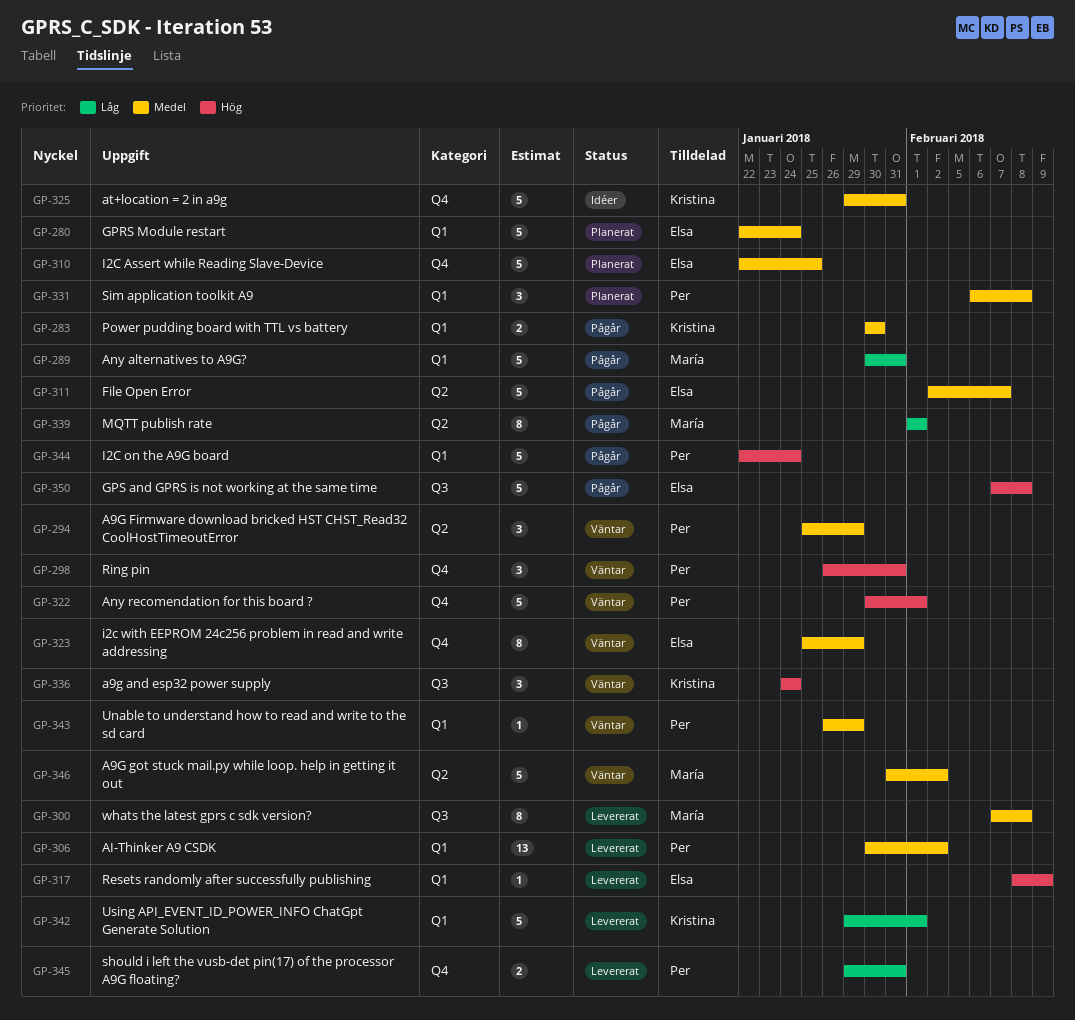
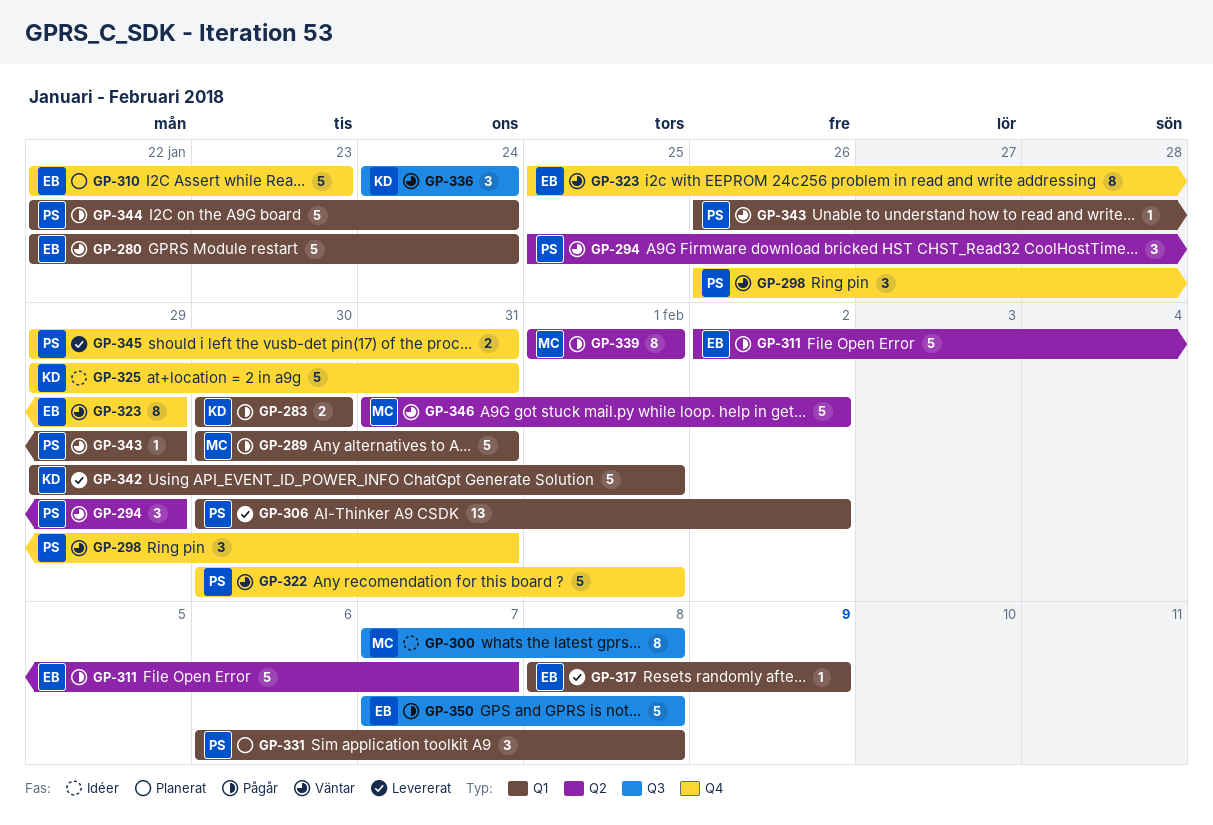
GP-280, status: Planerat -> Väntar
GP-300, status: Levererat -> Idéer
GP-310, due: Jan 25 -> Jan 23

